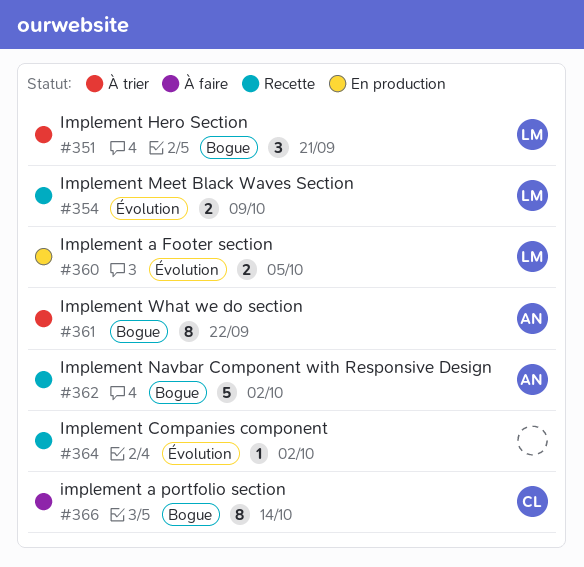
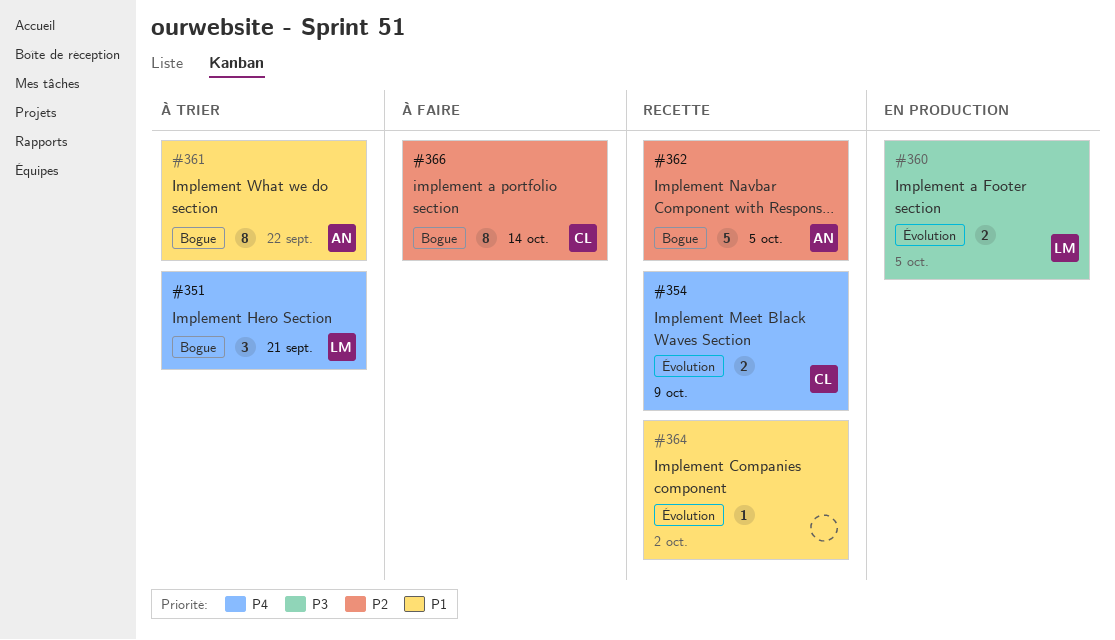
#354, owner: LM -> CL
#362, due: Oct 2 -> Oct 5

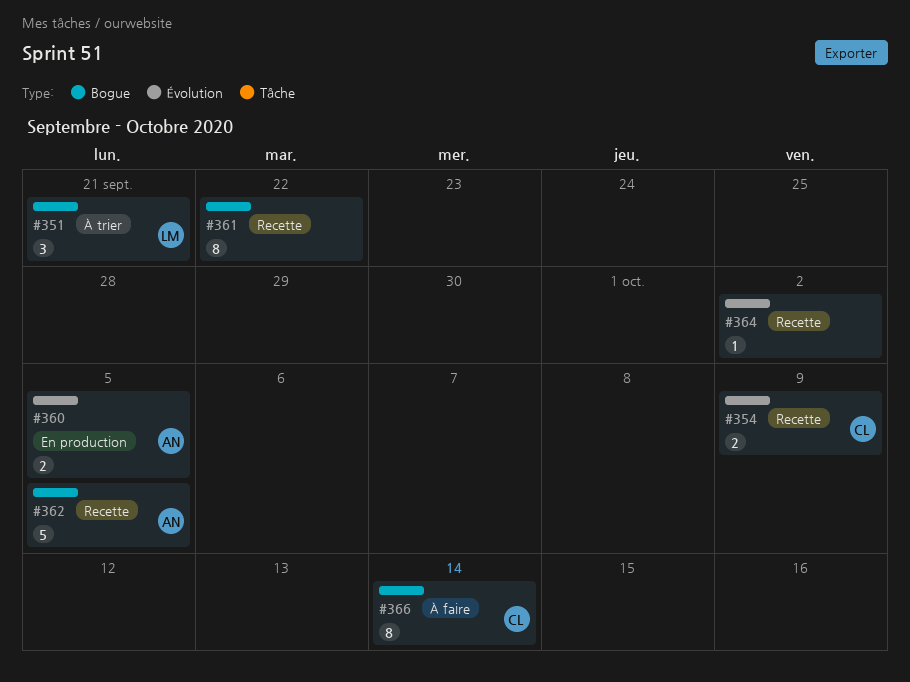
#360, owner: LM -> AN
#361, status: À trier -> Recette
#361, owner: AN -> none

